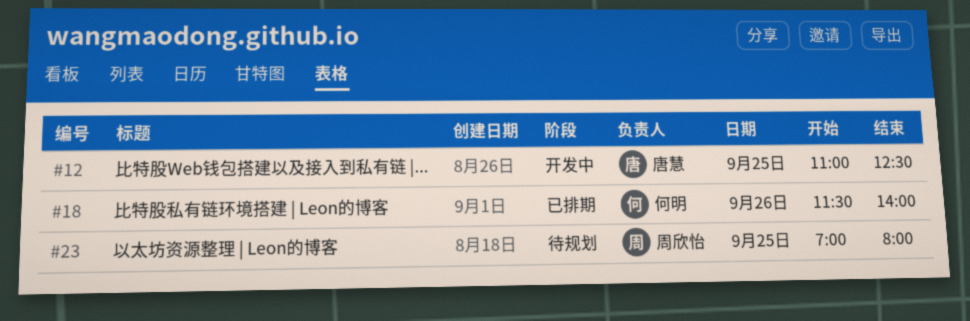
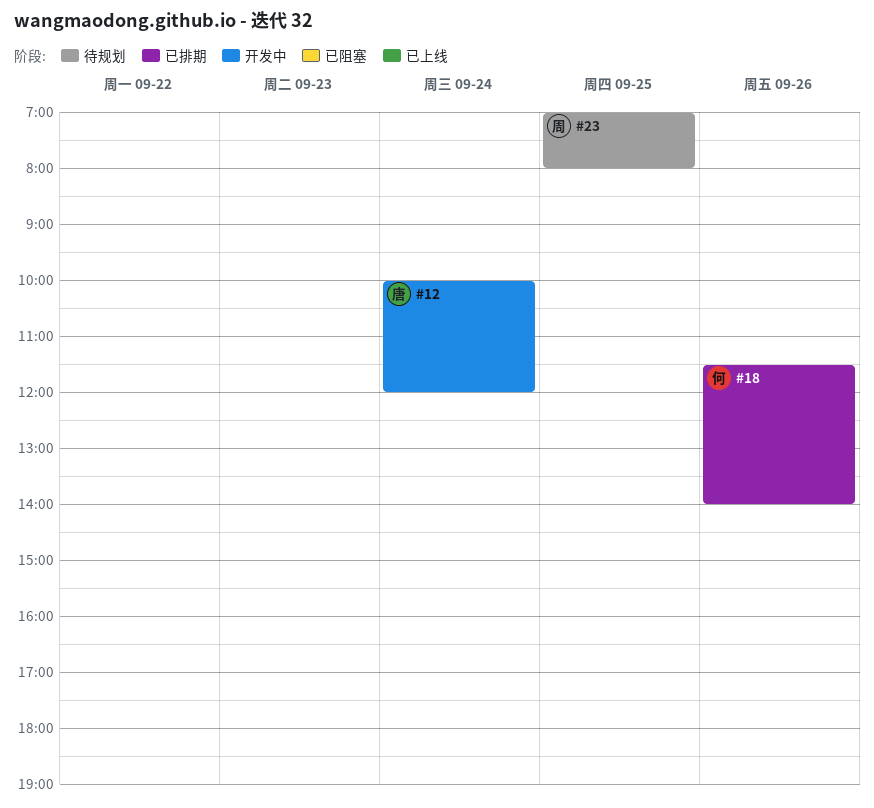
#12, day: Sep 25 -> Sep 24
#12, begins: 11:00 -> 10:00
#12, ends: 12:30 -> 12:00

